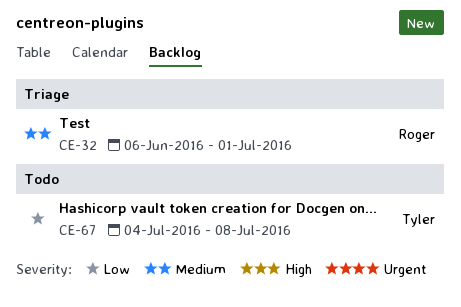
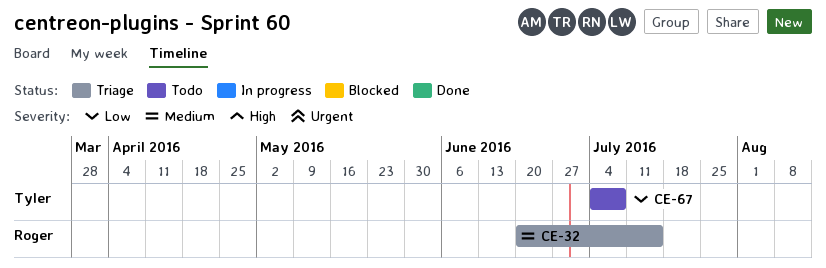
CE-32, start: Jun 6 -> Jun 20
CE-32, due: Jul 1 -> Jul 15

